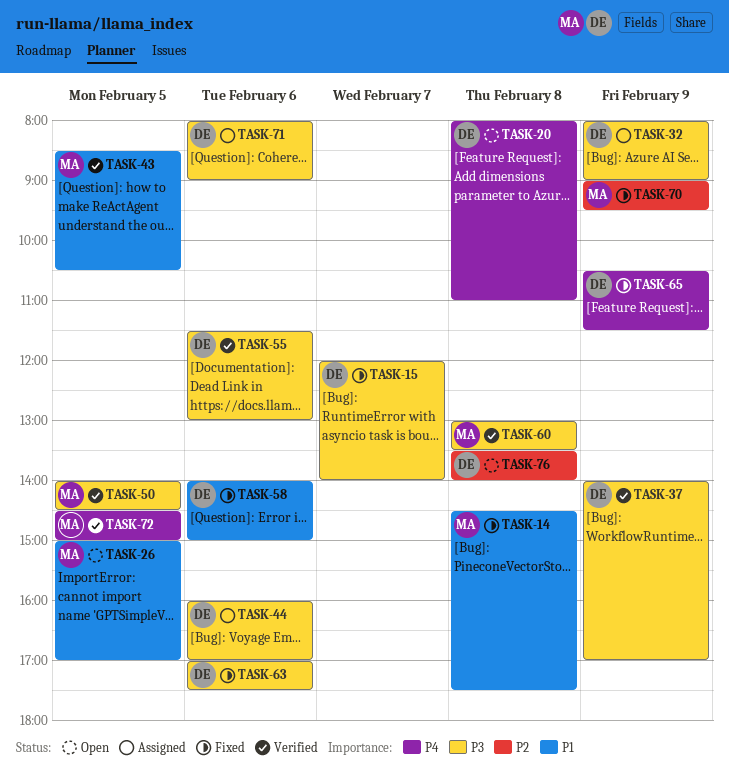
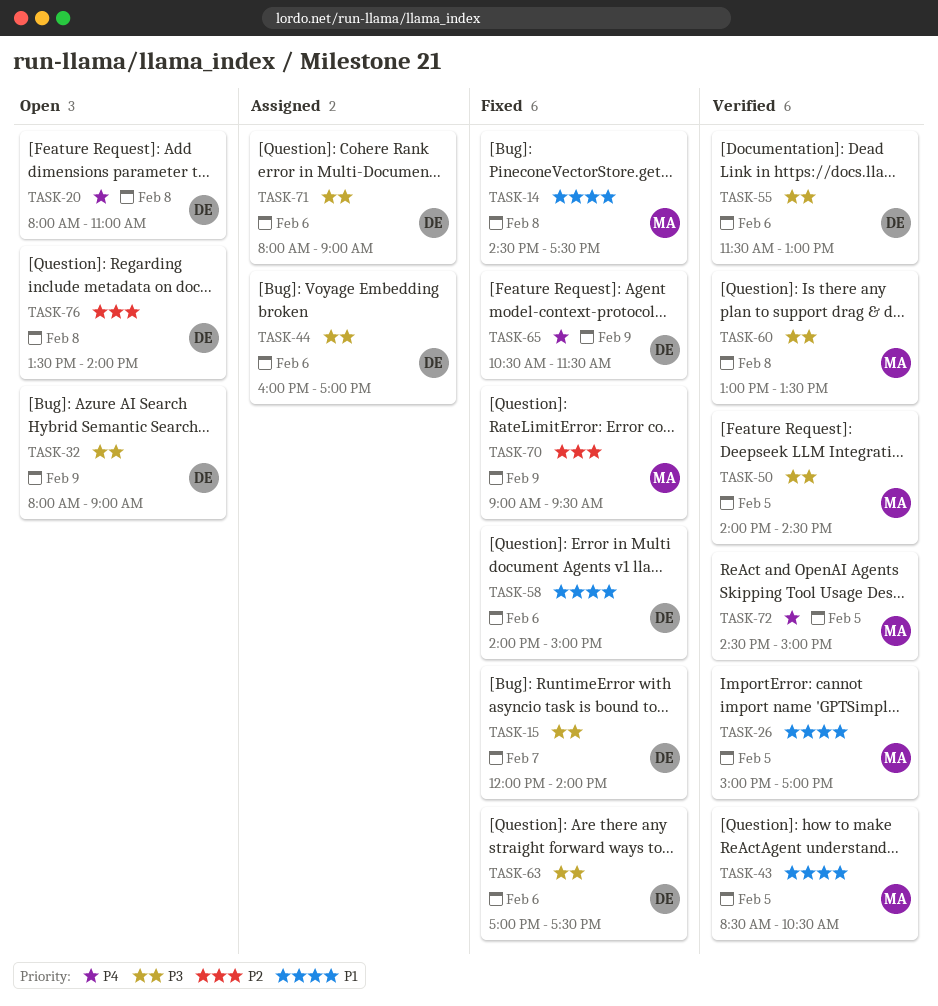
TASK-26, status: Open -> Verified
TASK-32, status: Assigned -> Open
TASK-37: present -> none

